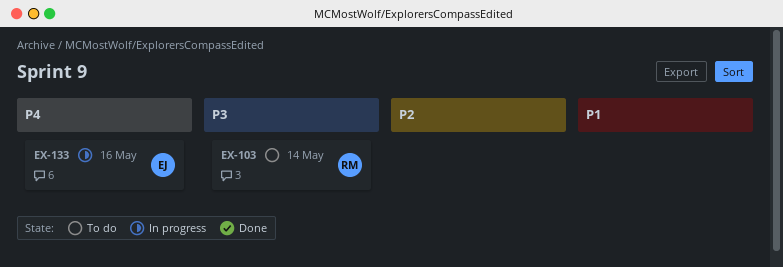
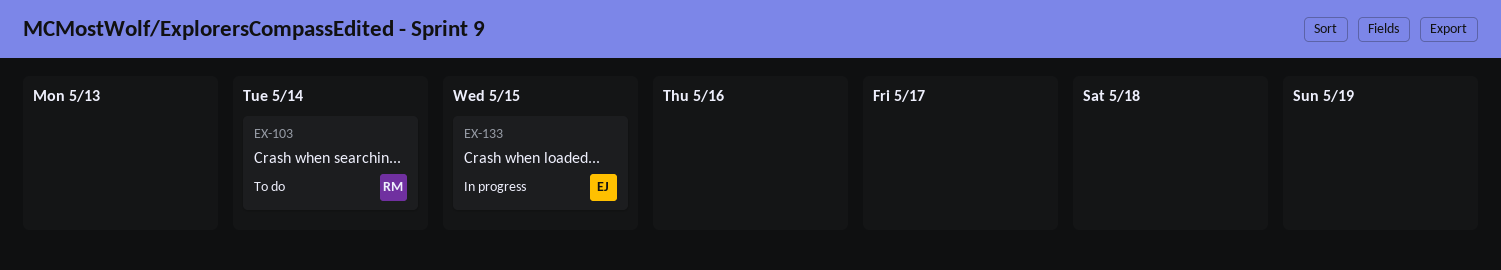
EX-133, due: May 16 -> May 15

